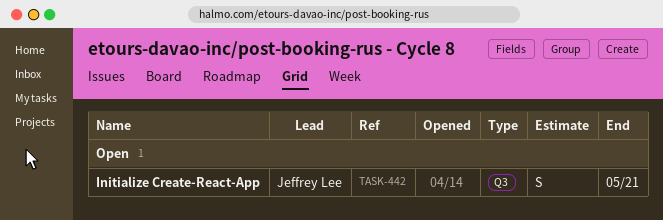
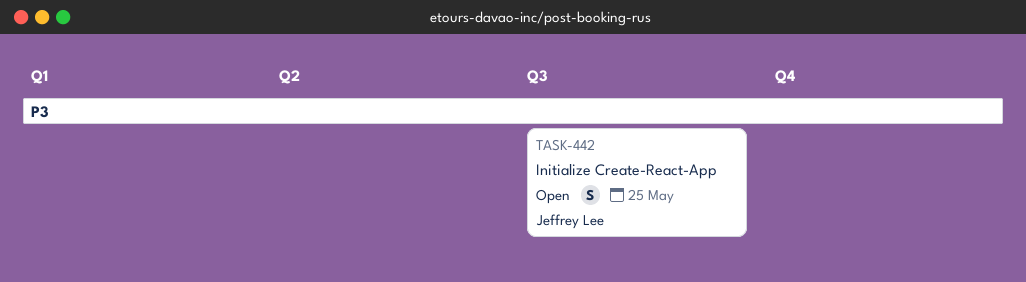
TASK-442, due: May 21 -> May 25

